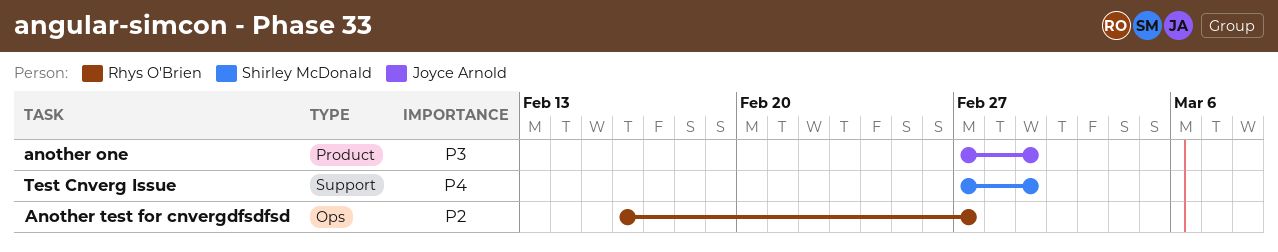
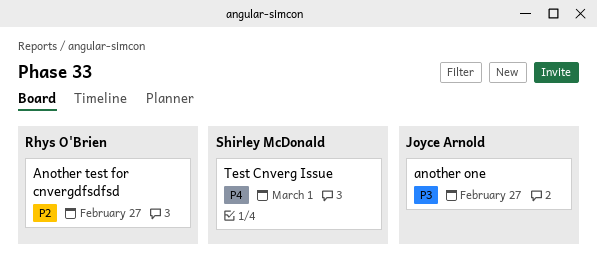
another one, due: Mar 1 -> Feb 27

